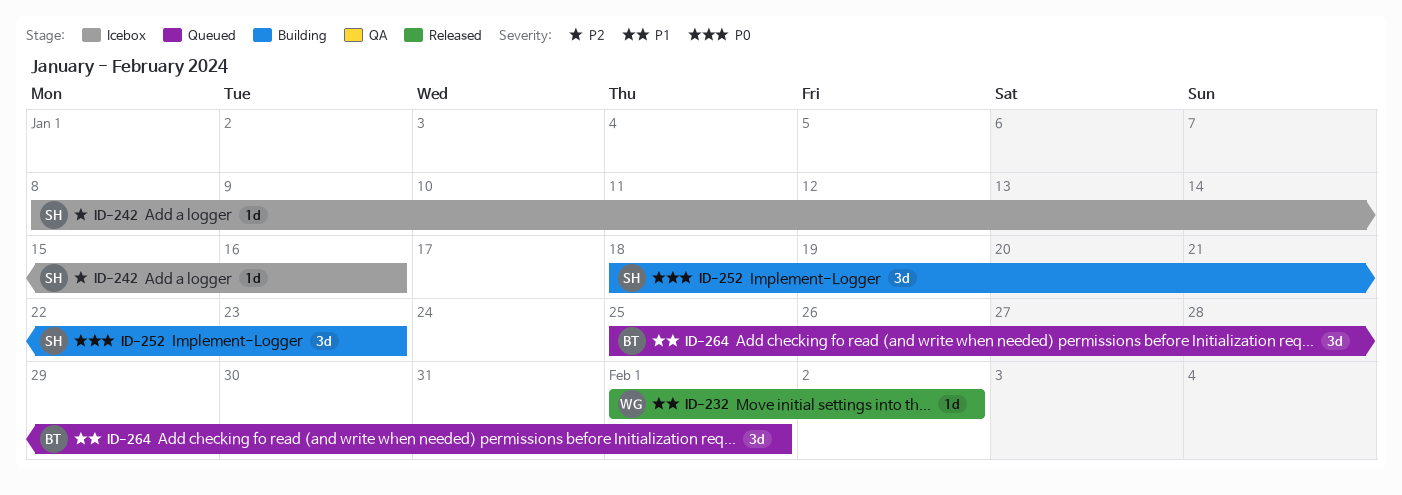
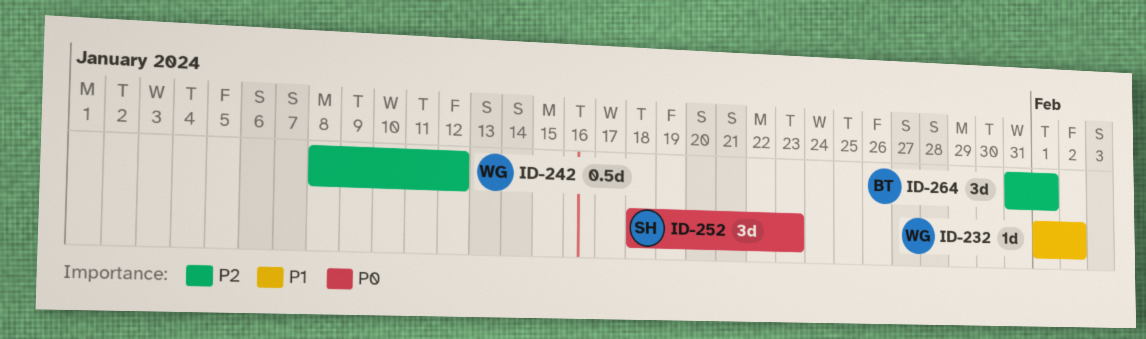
ID-242, owner: SH -> WG
ID-242, estimate: 1d -> 0.5d
ID-242, due: Jan 16 -> Jan 12
ID-264, priority: P1 -> P2
ID-264, start: Jan 25 -> Jan 31

